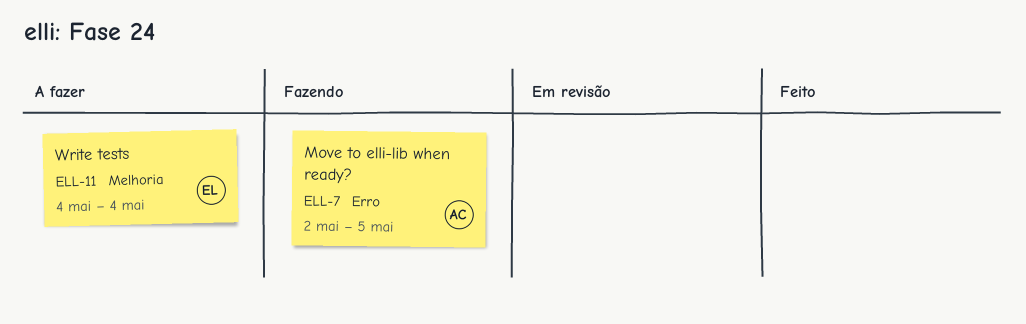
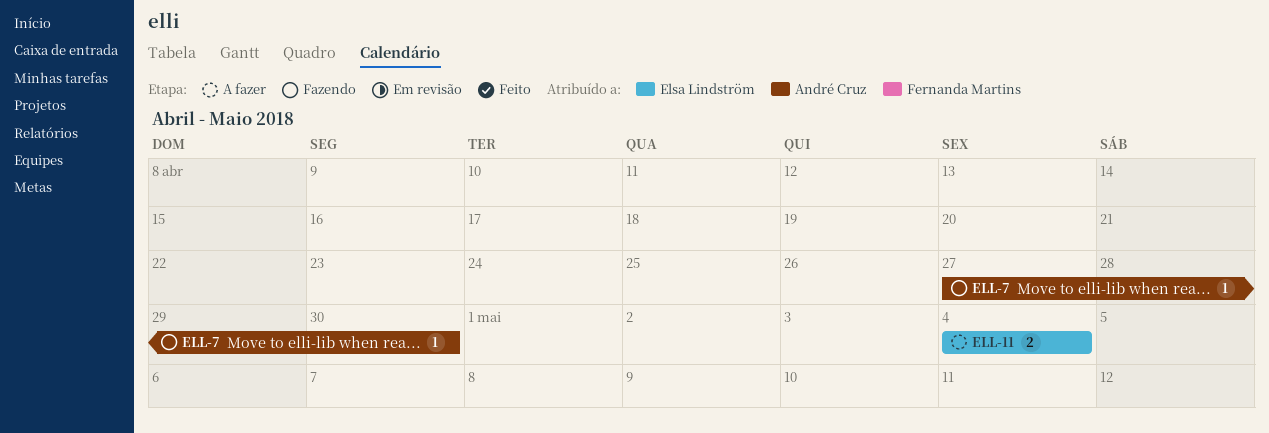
ELL-7, start: May 2 -> Apr 27
ELL-7, due: May 5 -> Apr 30

